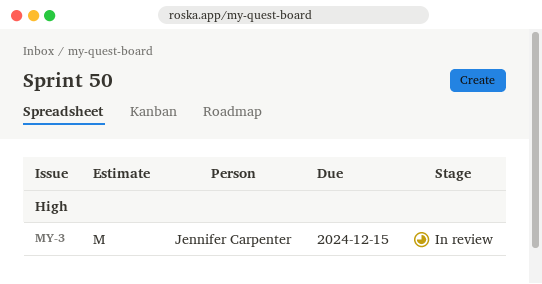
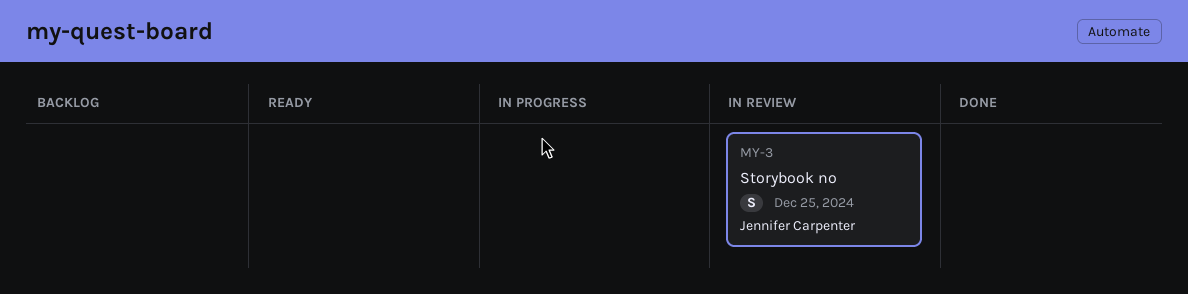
MY-3, estimate: M -> S
MY-3, due: Dec 15 -> Dec 25

